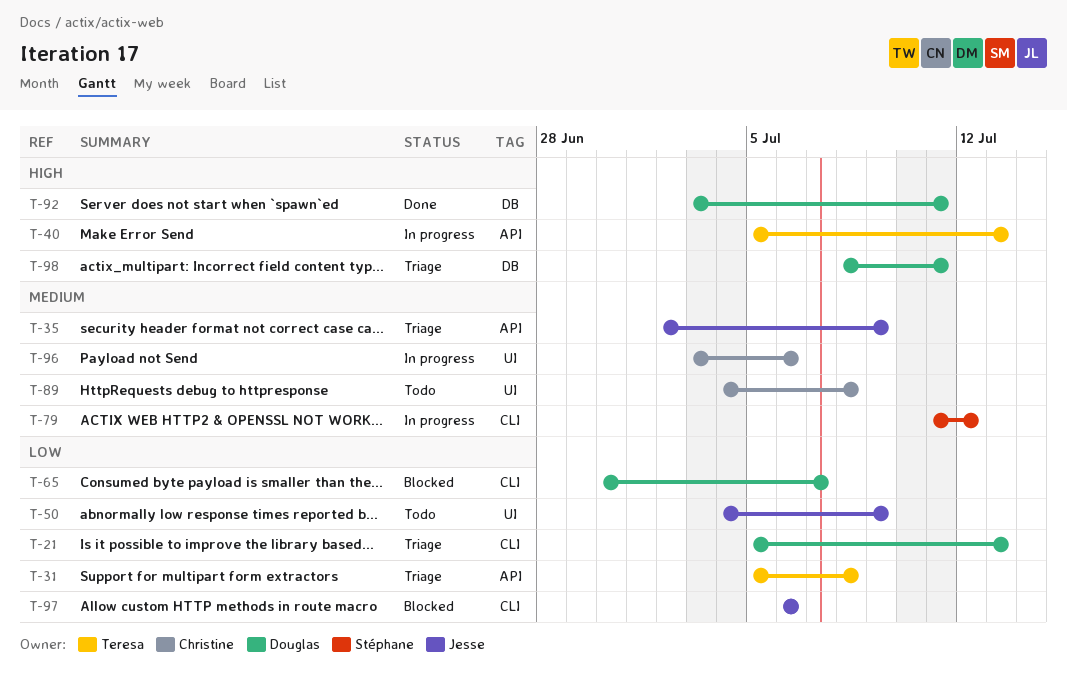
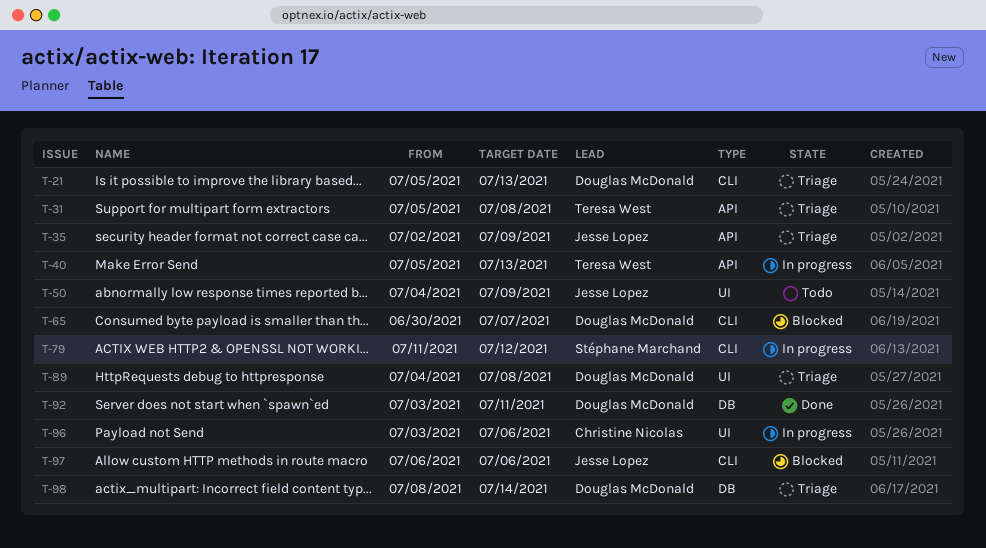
T-89, status: Todo -> Triage
T-89, owner: Christine Nicolas -> Douglas McDonald
T-98, due: Jul 11 -> Jul 14

